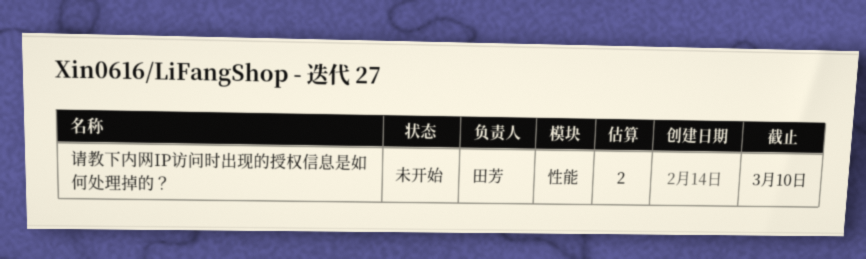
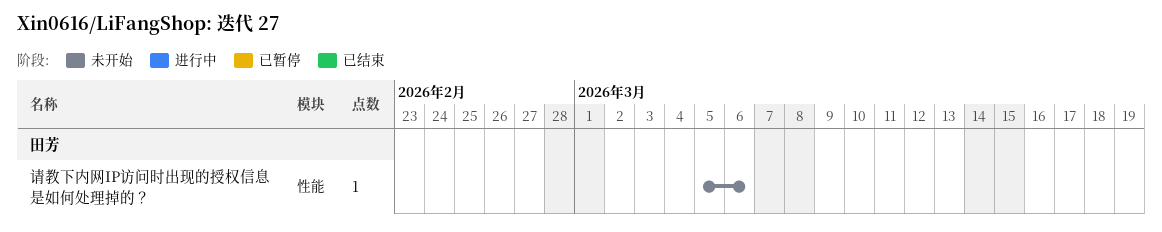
请教下内网IP访问时出现的授权信息是如何处理掉的？, estimate: 2 -> 1
请教下内网IP访问时出现的授权信息是如何处理掉的？, due: Mar 10 -> Mar 6

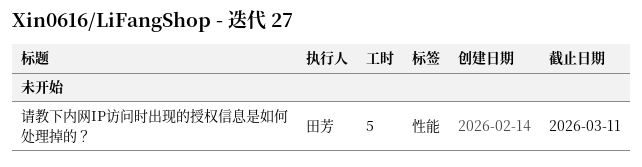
请教下内网IP访问时出现的授权信息是如何处理掉的？, estimate: 1 -> 5
请教下内网IP访问时出现的授权信息是如何处理掉的？, due: Mar 6 -> Mar 11

